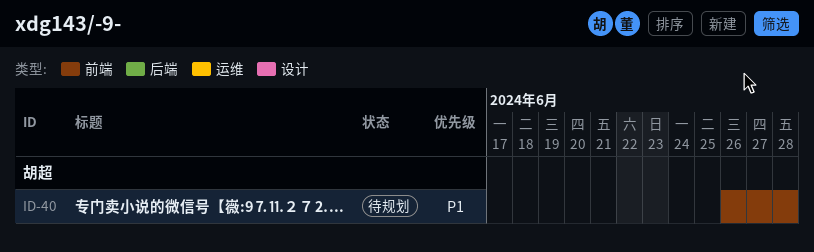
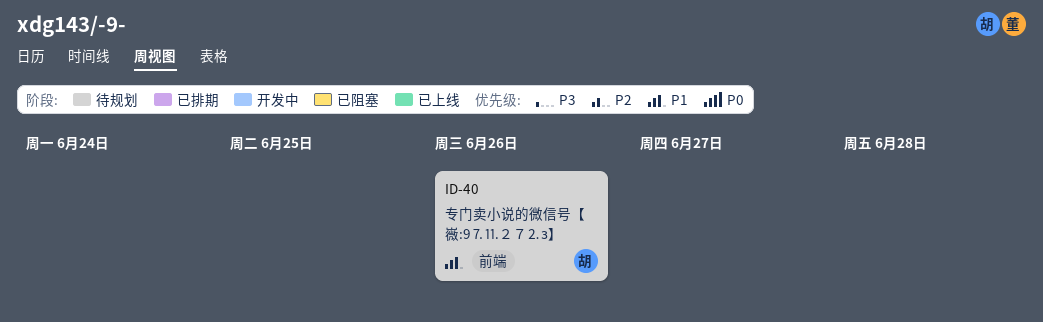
ID-40, due: Jun 28 -> Jun 26

